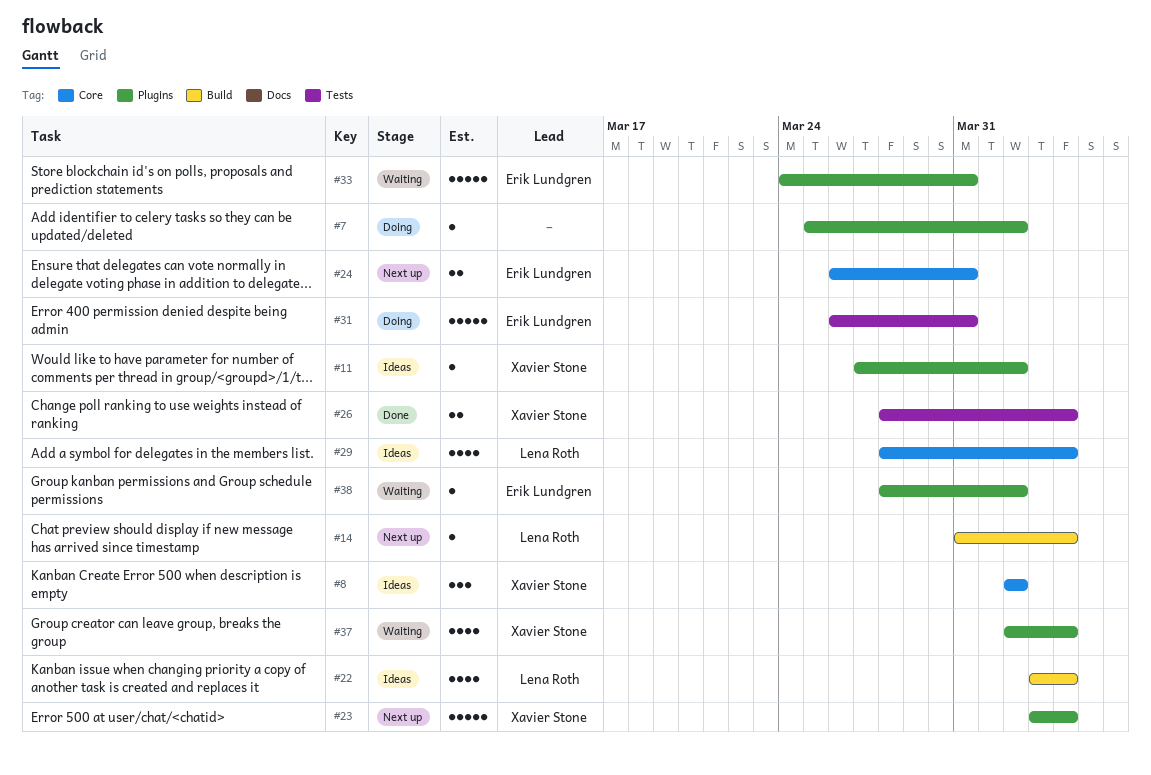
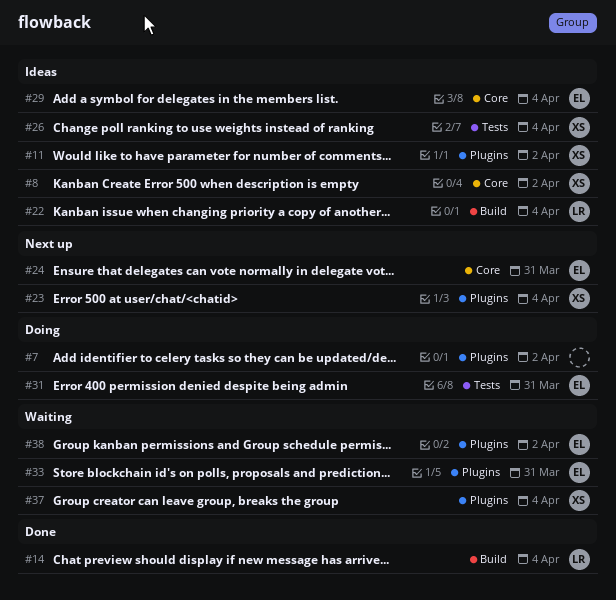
#14, status: Next up -> Done
#26, status: Done -> Ideas
#29, owner: Lena Roth -> Erik Lundgren

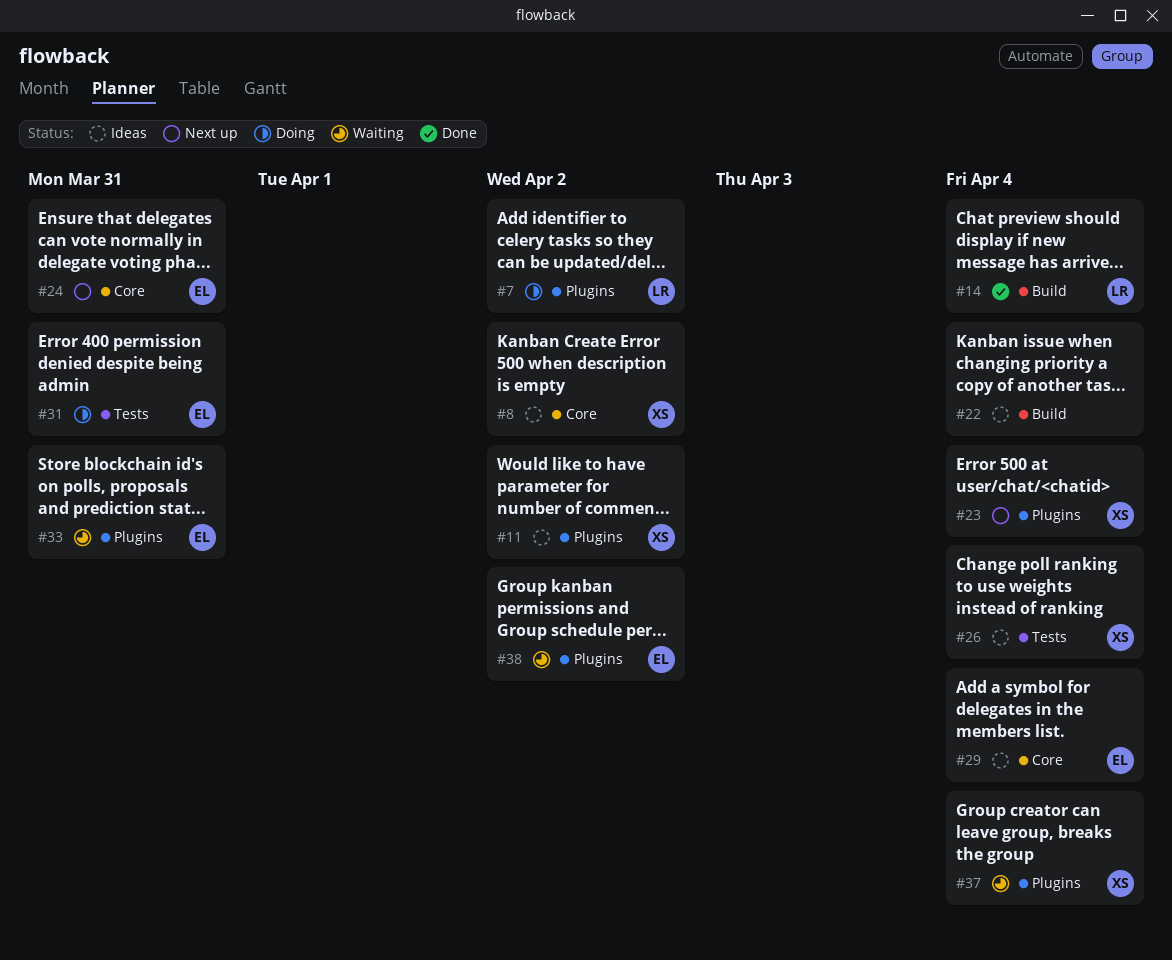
#7, owner: none -> LR
#22, owner: LR -> none

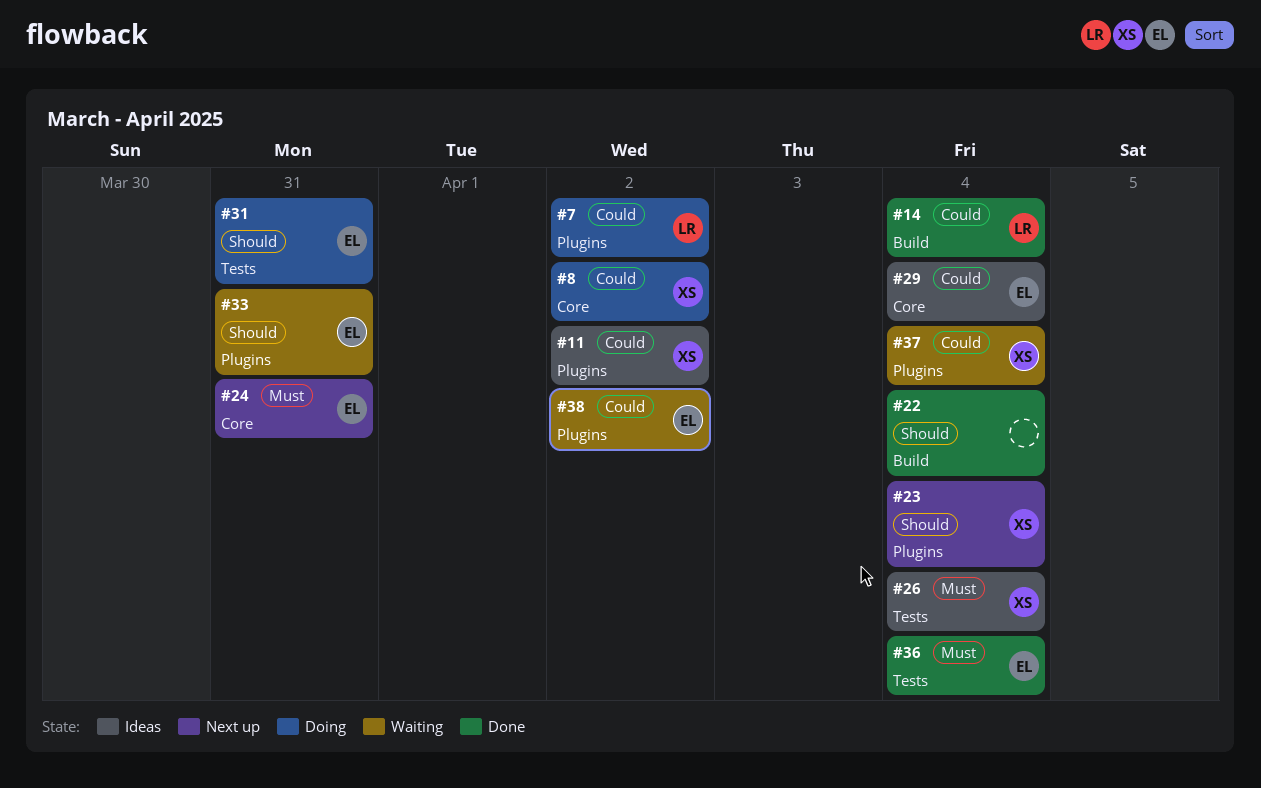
#8, status: Ideas -> Doing
#22, status: Ideas -> Done
#36: none -> present

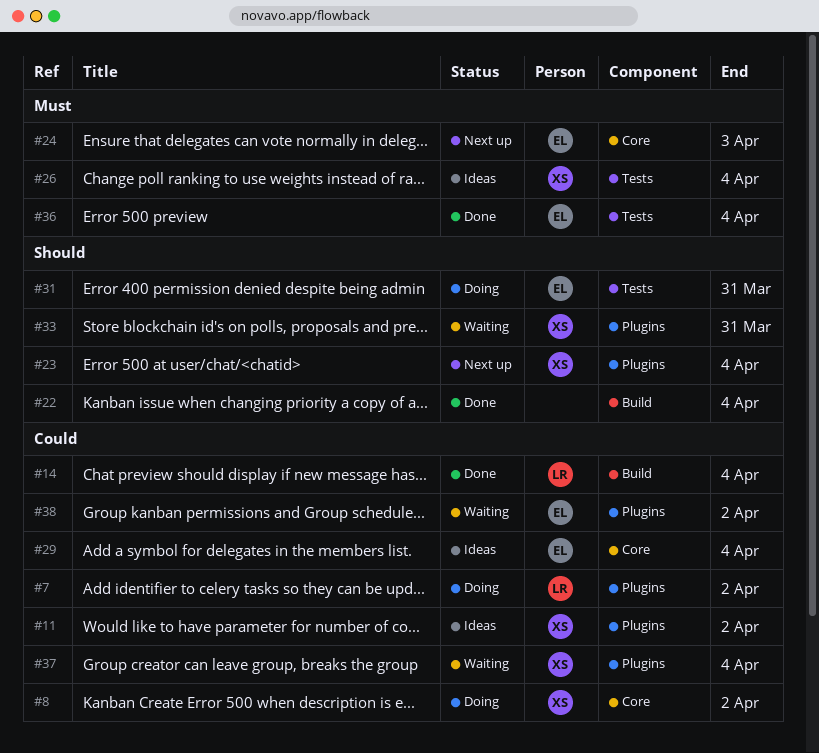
#24, due: Mar 31 -> Apr 3
#33, owner: EL -> XS

